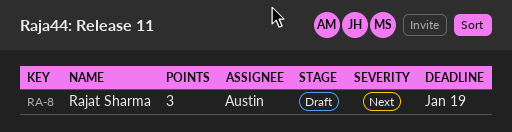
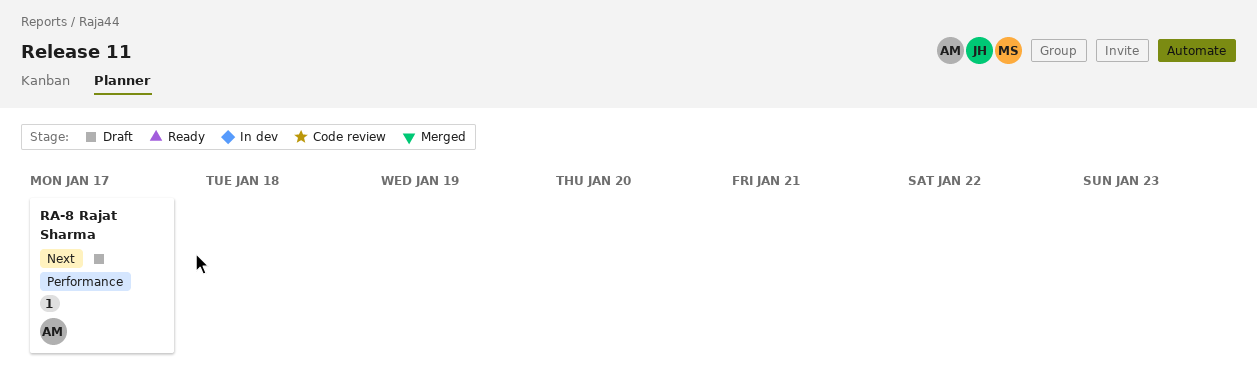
RA-8, estimate: 3 -> 1
RA-8, due: Jan 19 -> Jan 17

